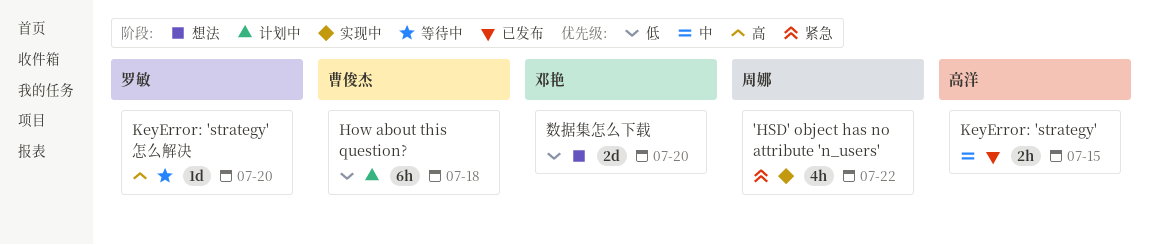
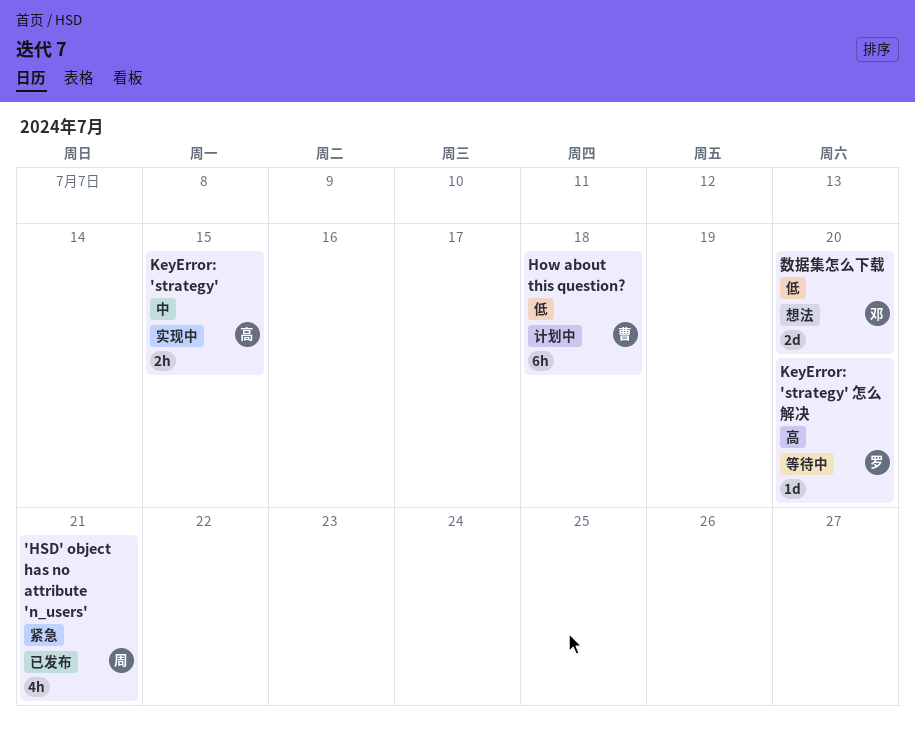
'HSD' object has no attribute 'n_users', status: 实现中 -> 已发布
'HSD' object has no attribute 'n_users', due: Jul 22 -> Jul 21
KeyError: 'strategy', status: 已发布 -> 实现中

